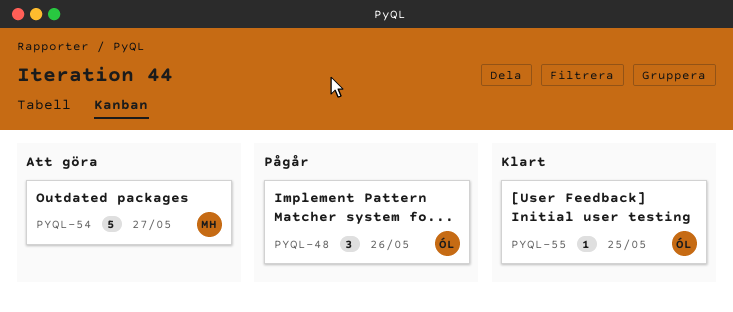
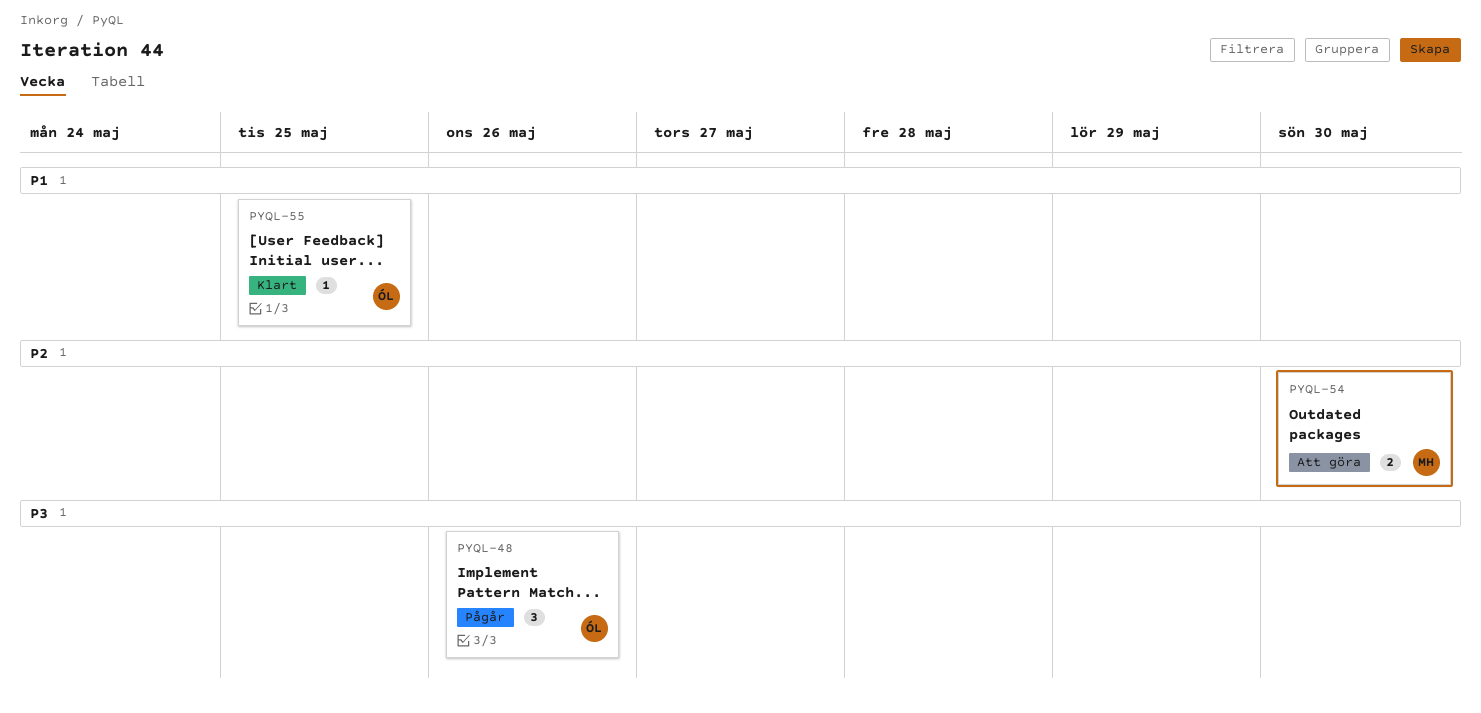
PYQL-54, estimate: 5 -> 2
PYQL-54, due: May 27 -> May 30

